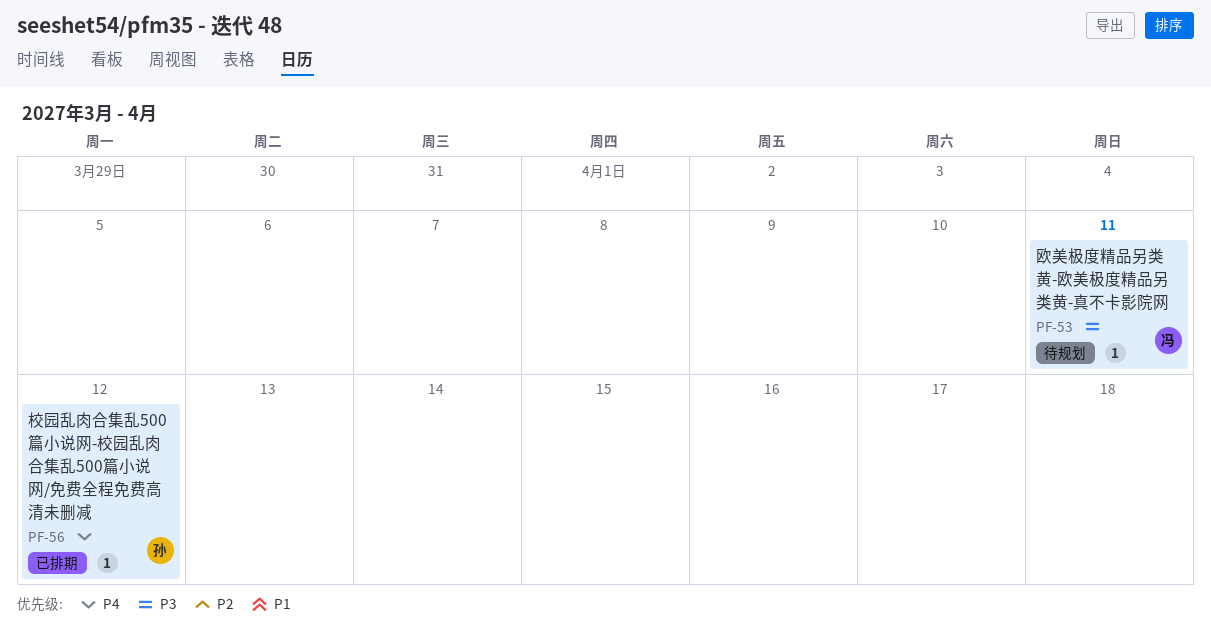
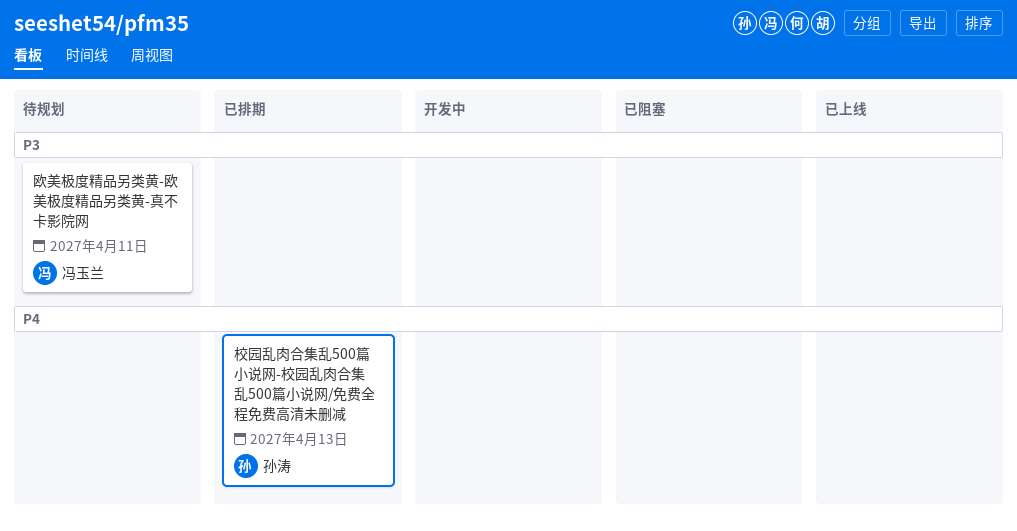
校园乱肉合集乱500篇小说网-校园乱肉合集乱500篇小说网/免费全程免费高清未删减, due: Apr 12 -> Apr 13

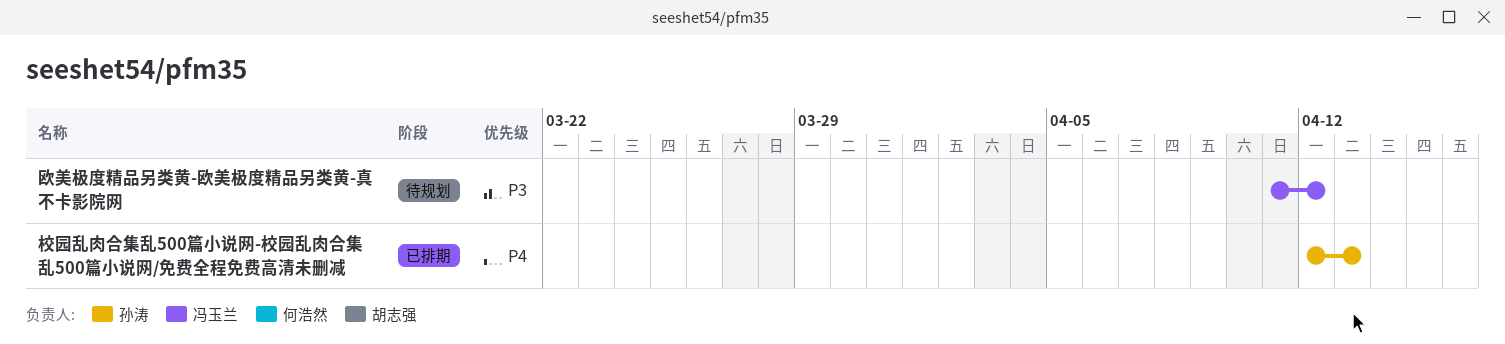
欧美极度精品另类黄-欧美极度精品另类黄-真不卡影院网, due: Apr 11 -> Apr 12

